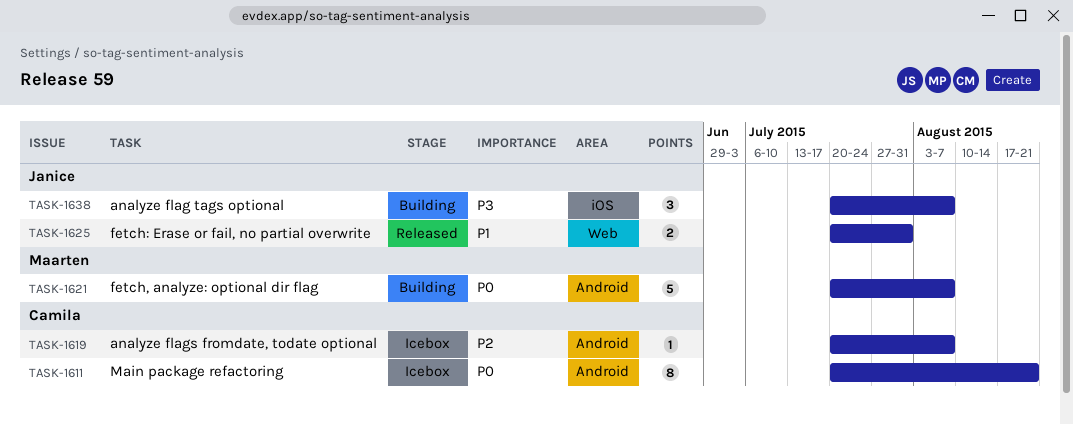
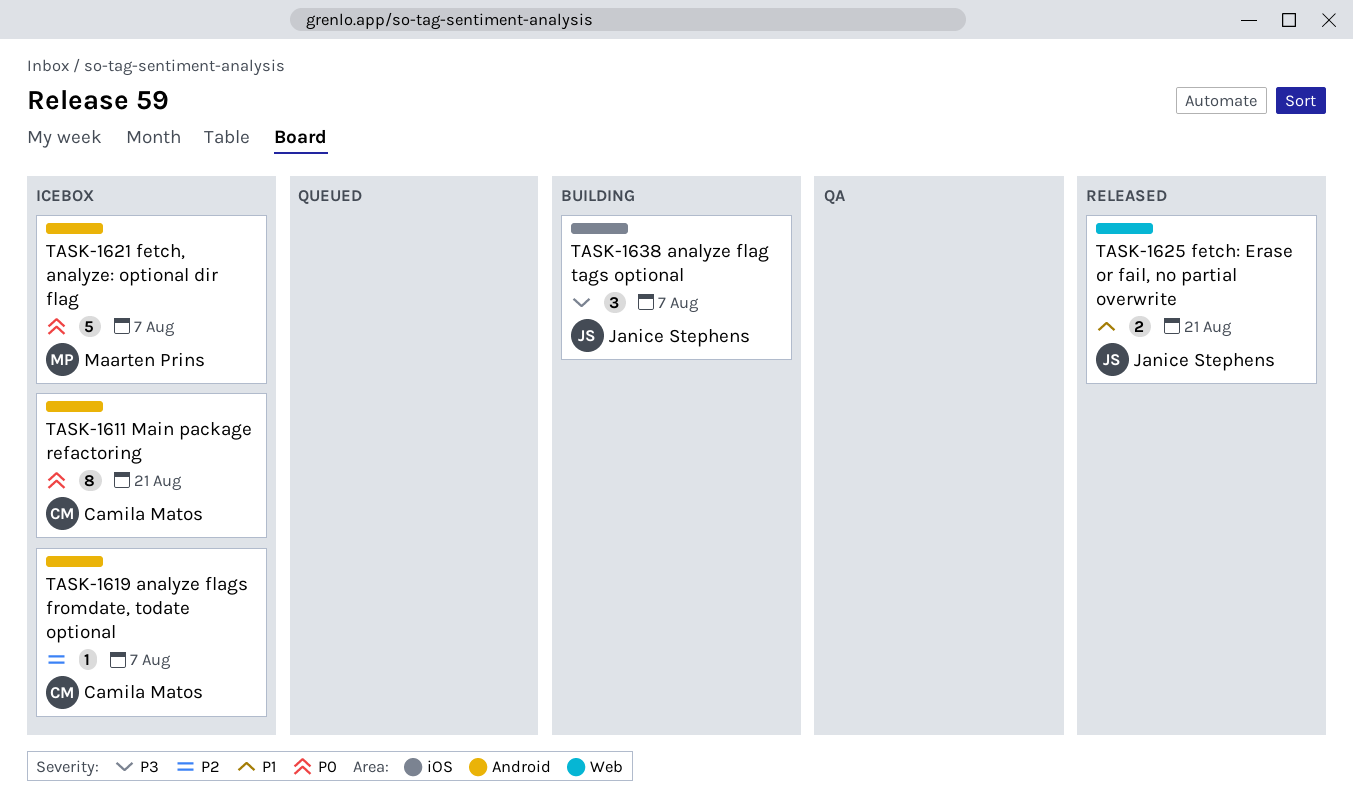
TASK-1621, status: Building -> Icebox
TASK-1625, due: Jul 31 -> Aug 21

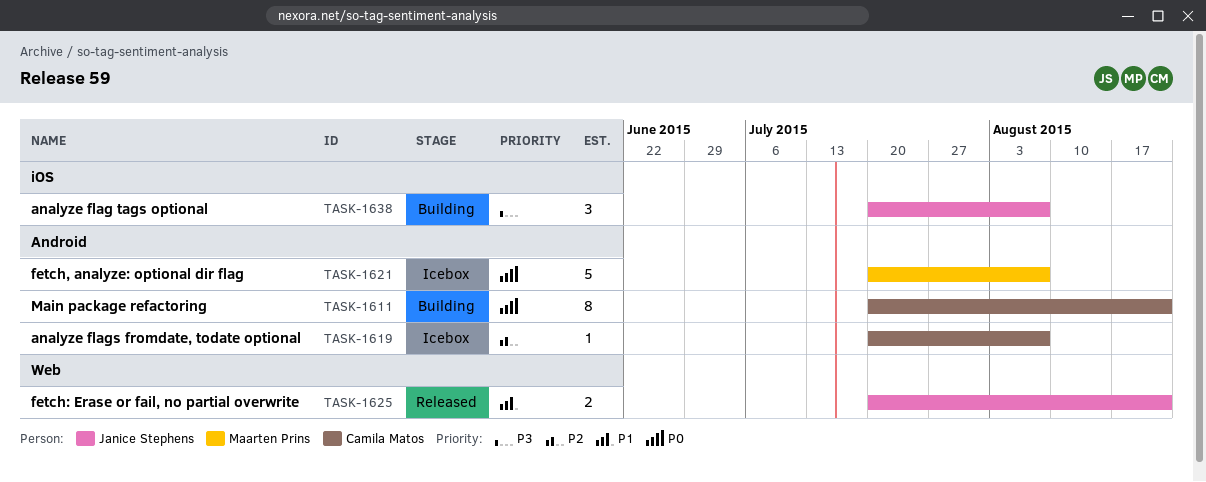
TASK-1611, status: Icebox -> Building

